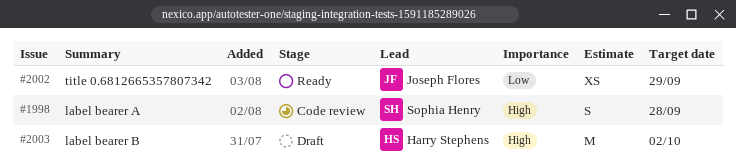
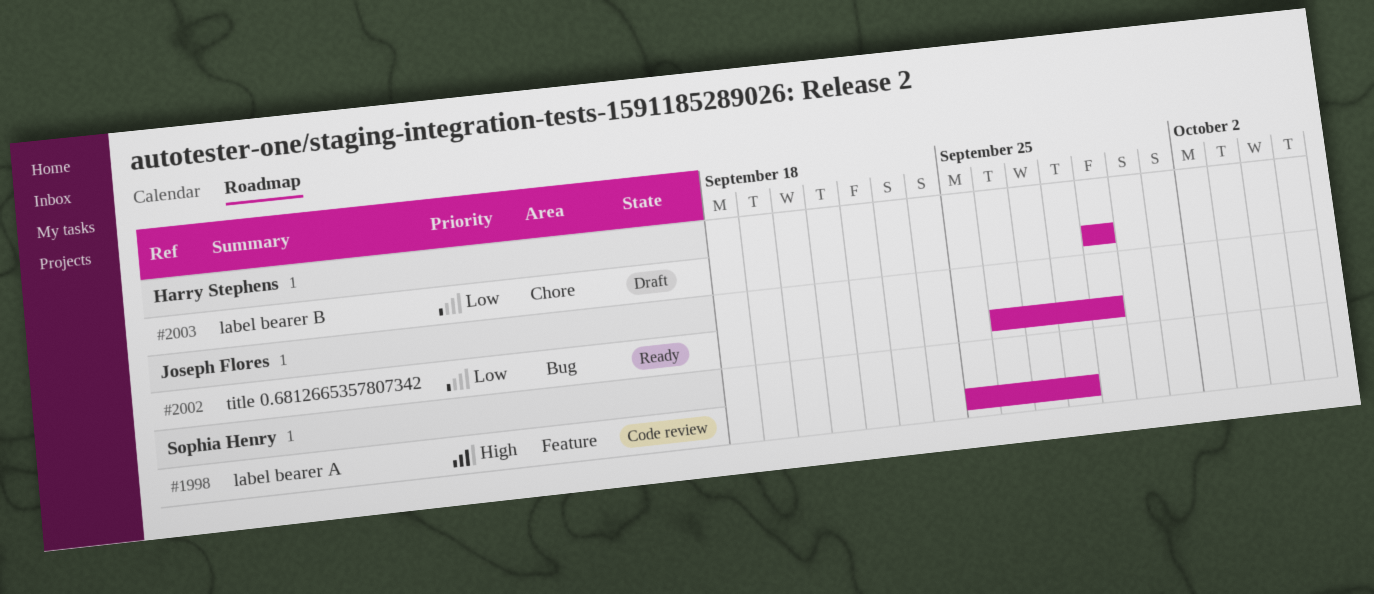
#2003, priority: High -> Low
#2003, due: Oct 2 -> Sep 29

